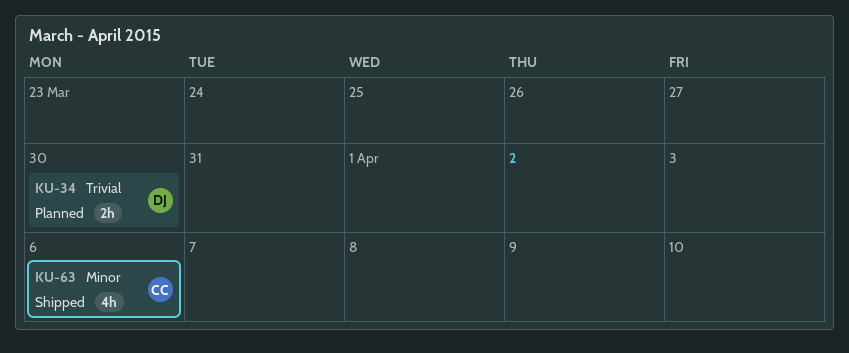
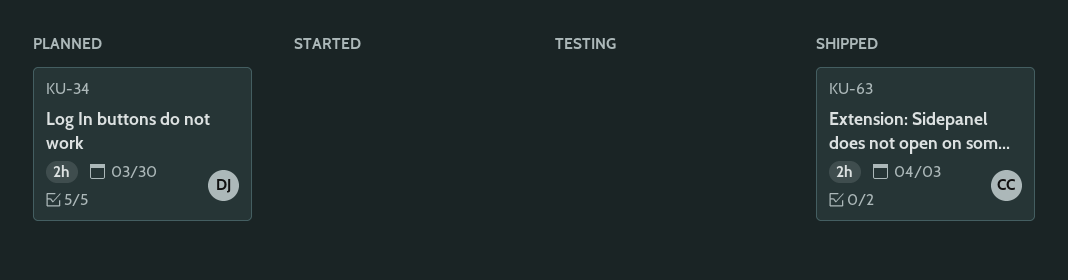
KU-63, estimate: 4h -> 2h
KU-63, due: Apr 6 -> Apr 3

